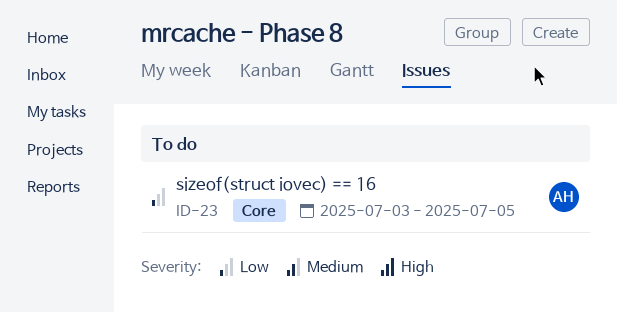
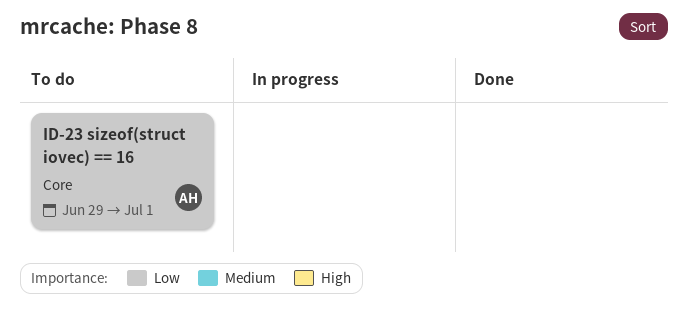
ID-23, start: Jul 3 -> Jun 29
ID-23, due: Jul 5 -> Jul 1

